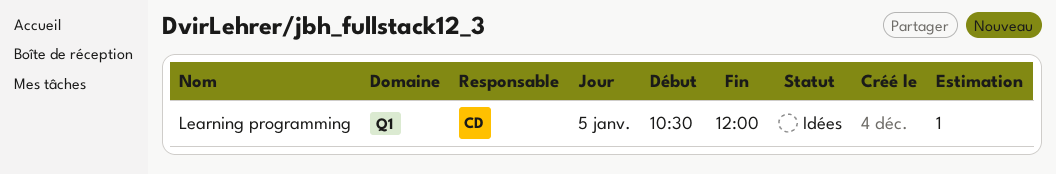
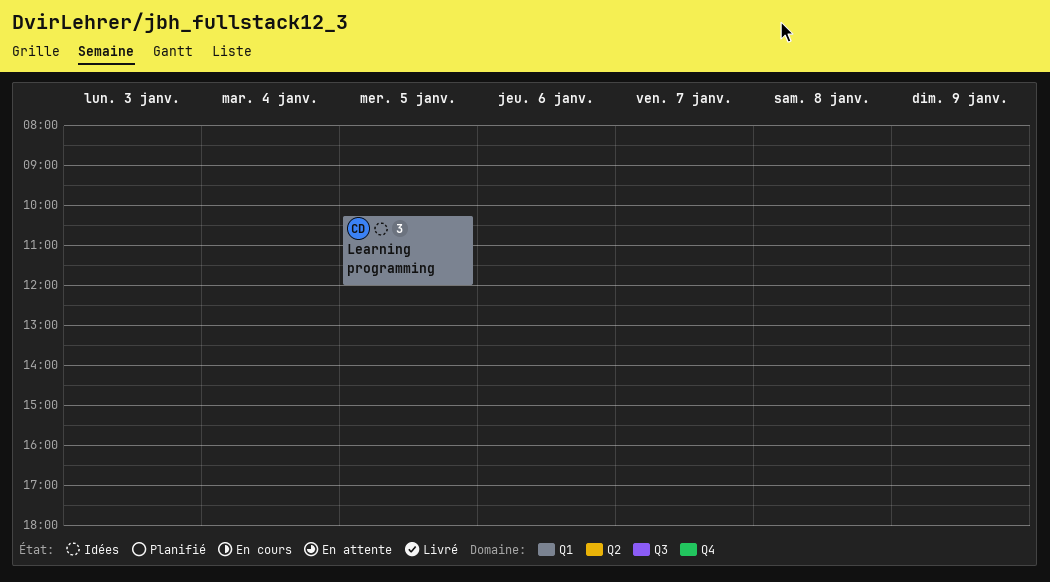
Learning programming, estimate: 1 -> 3
Learning programming, begins: 10:30 -> 10:15

